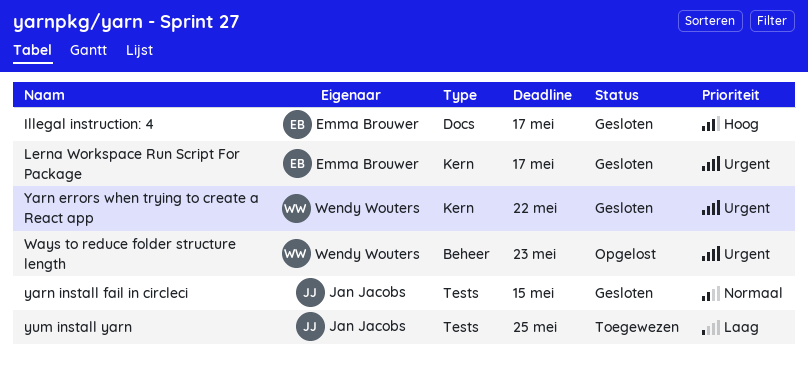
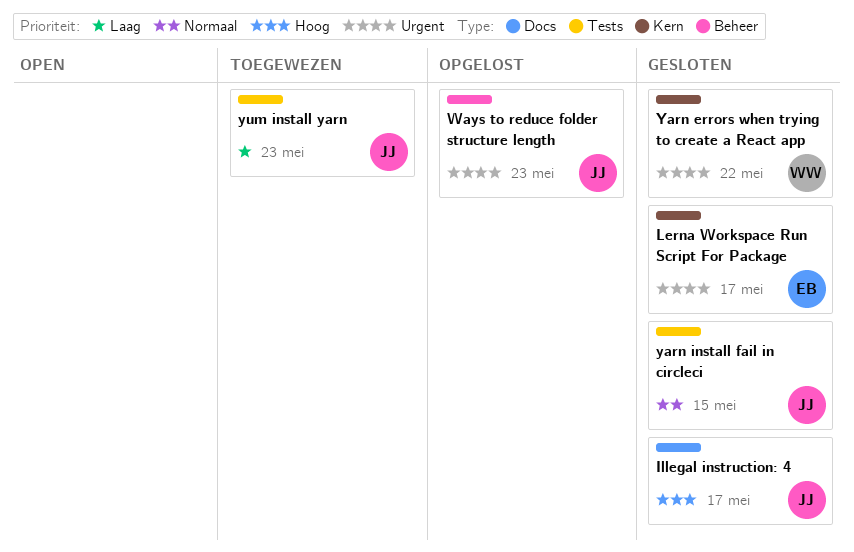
Illegal instruction: 4, owner: Emma Brouwer -> Jan Jacobs
Ways to reduce folder structure length, owner: Wendy Wouters -> Jan Jacobs
yum install yarn, due: May 25 -> May 23

